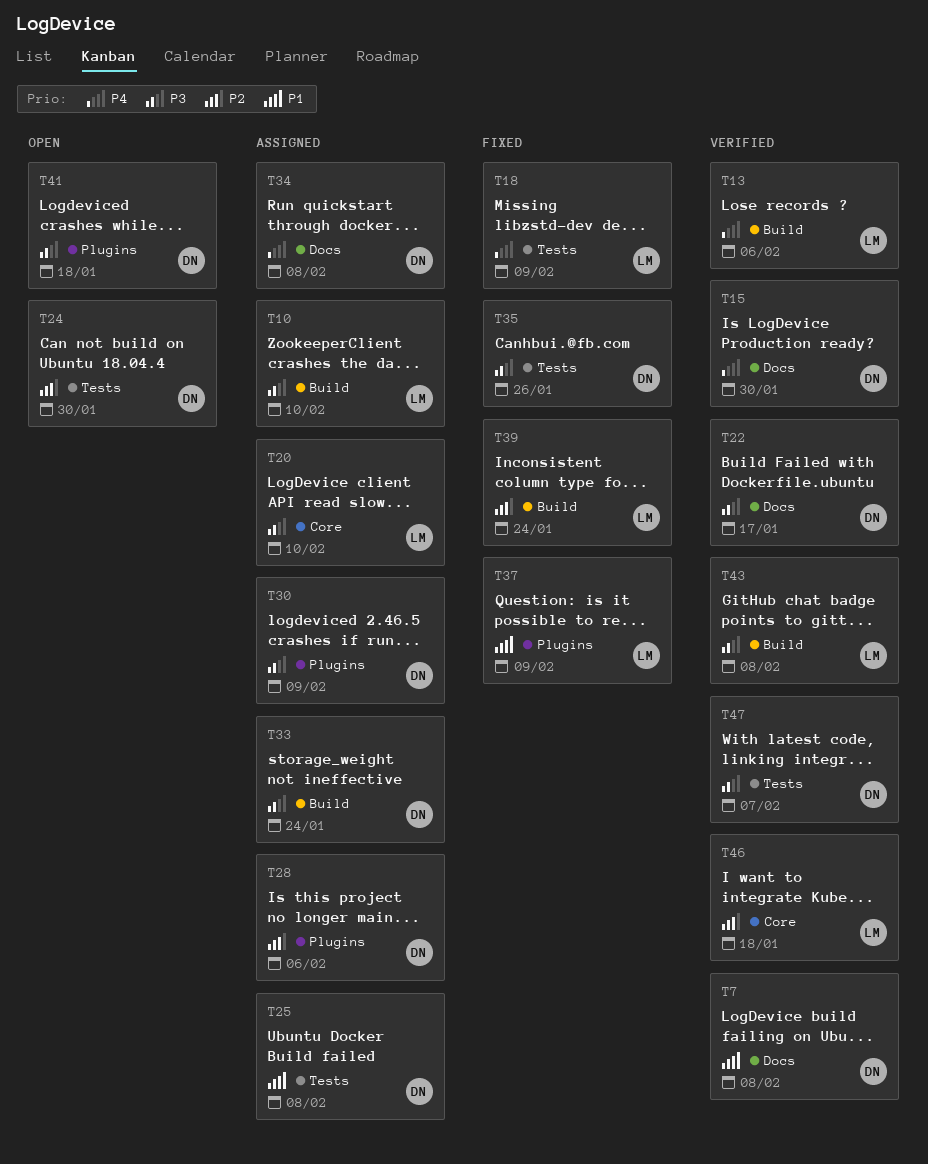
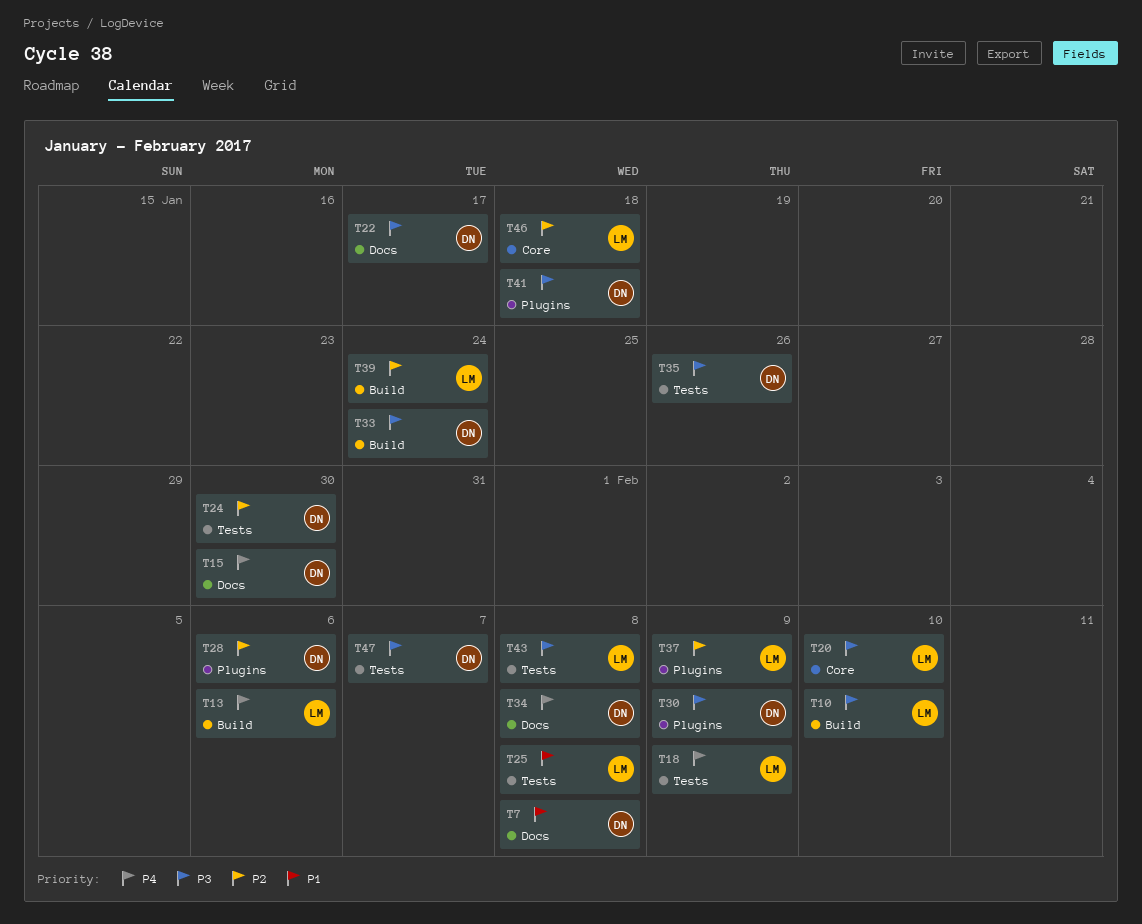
T25, owner: DN -> LM
T37, priority: P1 -> P2
T43, label: Build -> Tests

